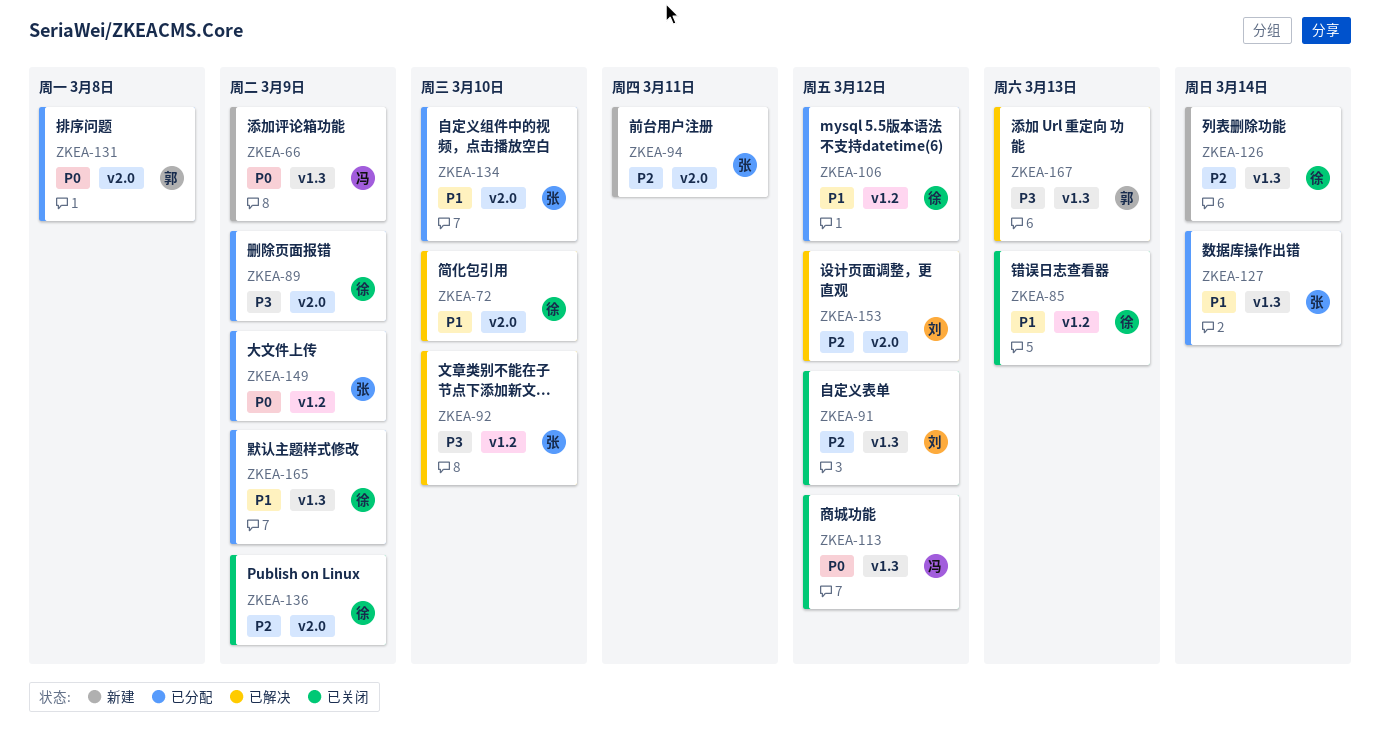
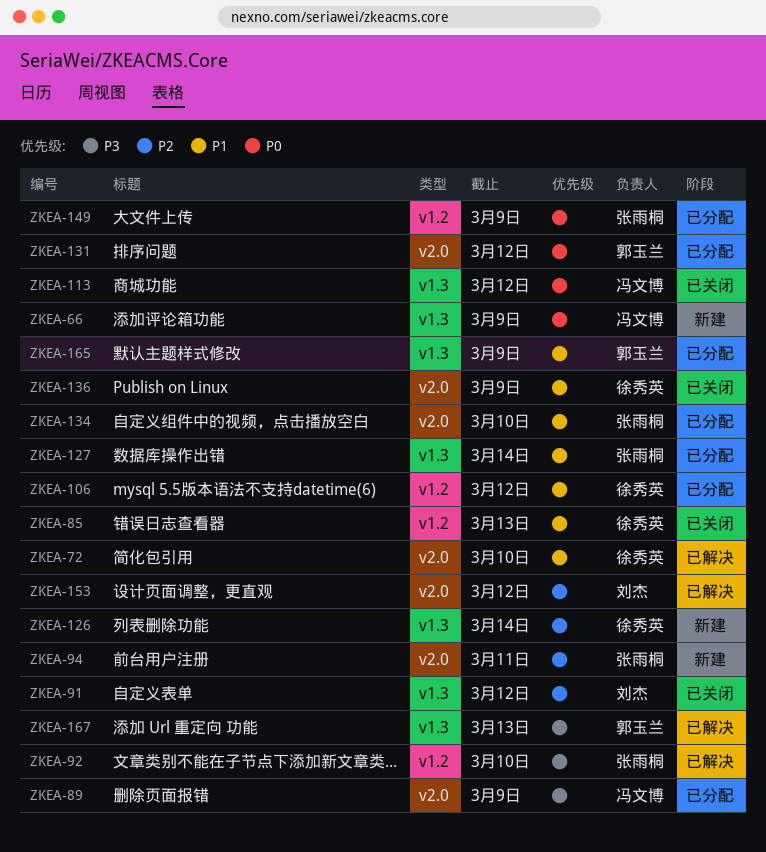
ZKEA-89, owner: 徐秀英 -> 冯文博
ZKEA-131, due: Mar 8 -> Mar 12
ZKEA-136, priority: P2 -> P1
ZKEA-165, owner: 徐秀英 -> 郭玉兰

